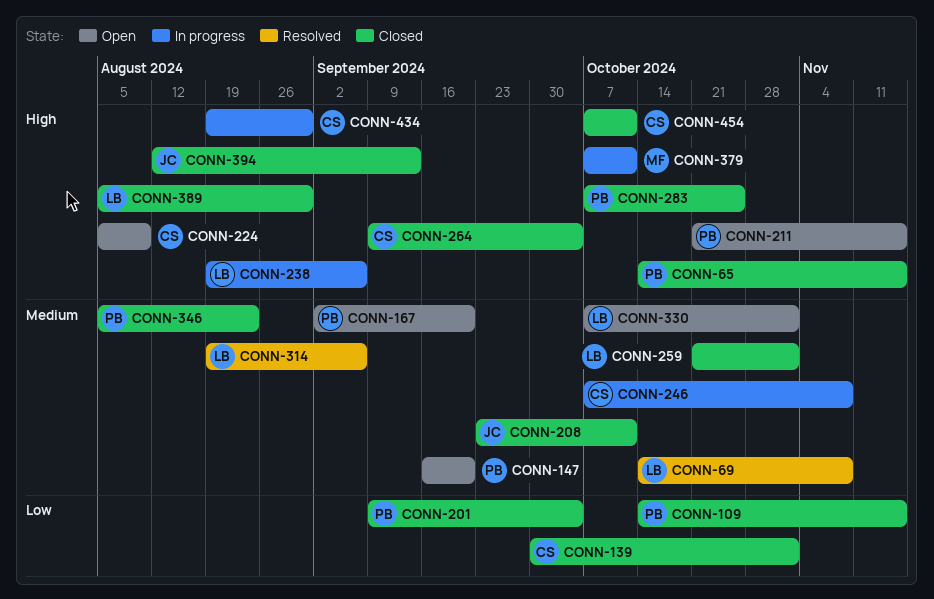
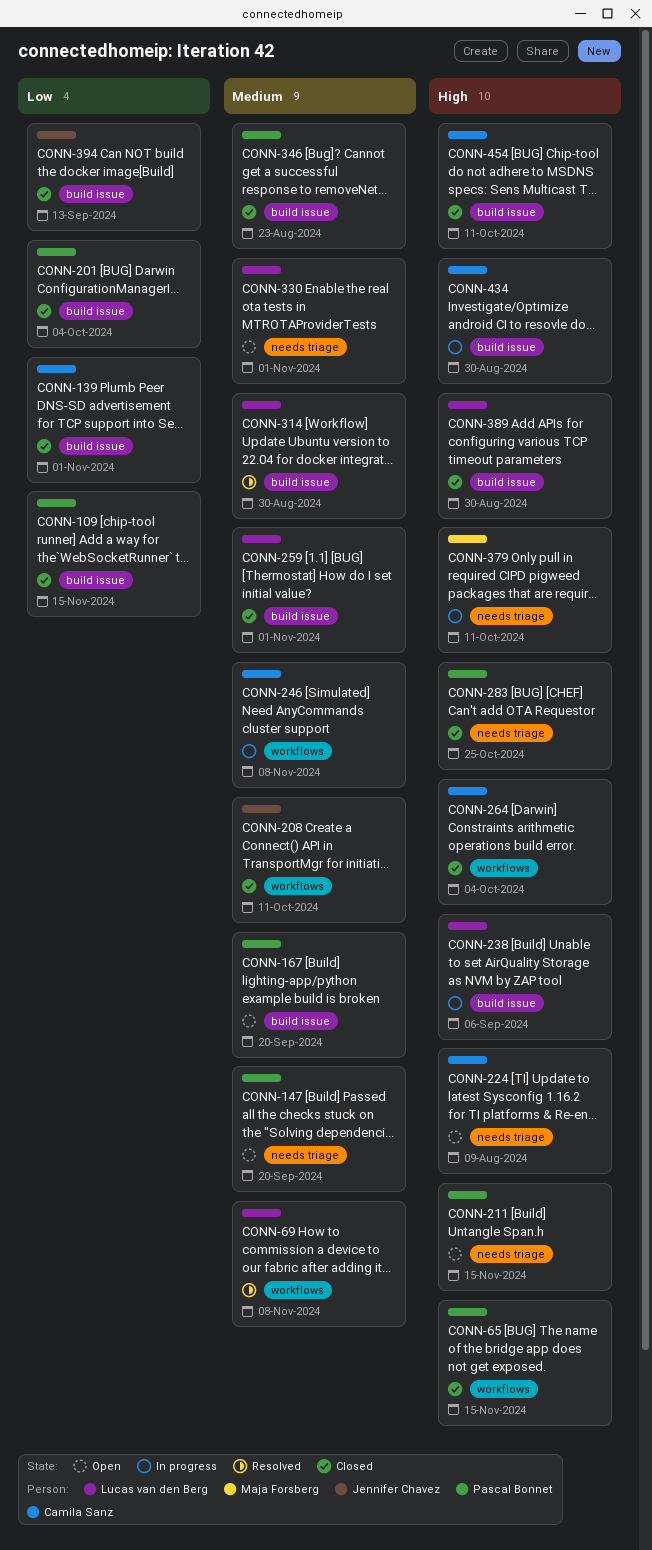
CONN-314, due: Sep 6 -> Aug 30
CONN-394, priority: High -> Low

